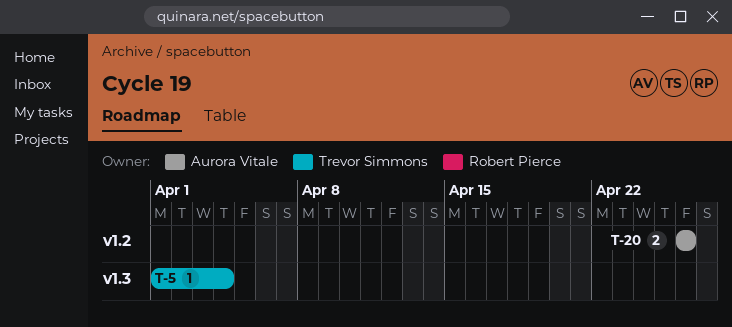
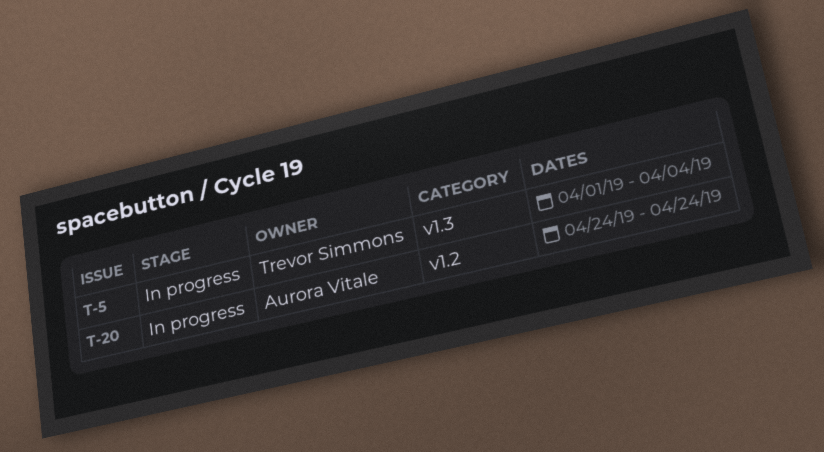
T-20, start: Apr 26 -> Apr 24
T-20, due: Apr 26 -> Apr 24

